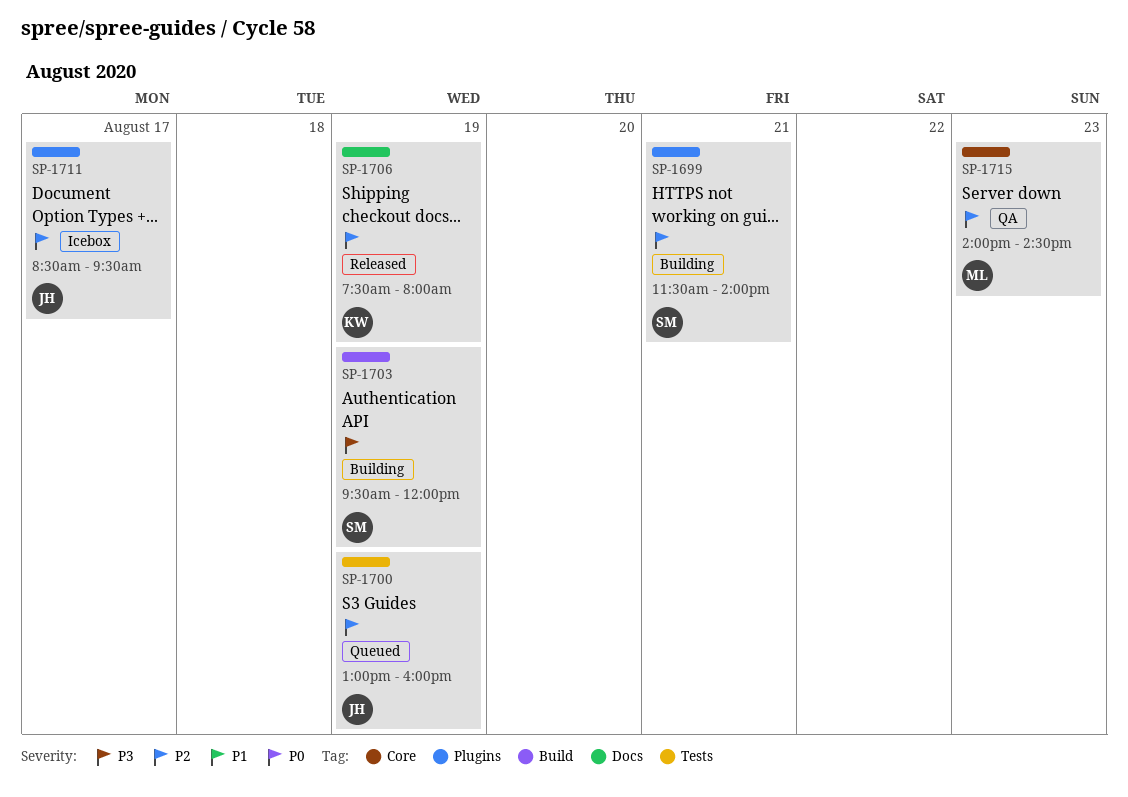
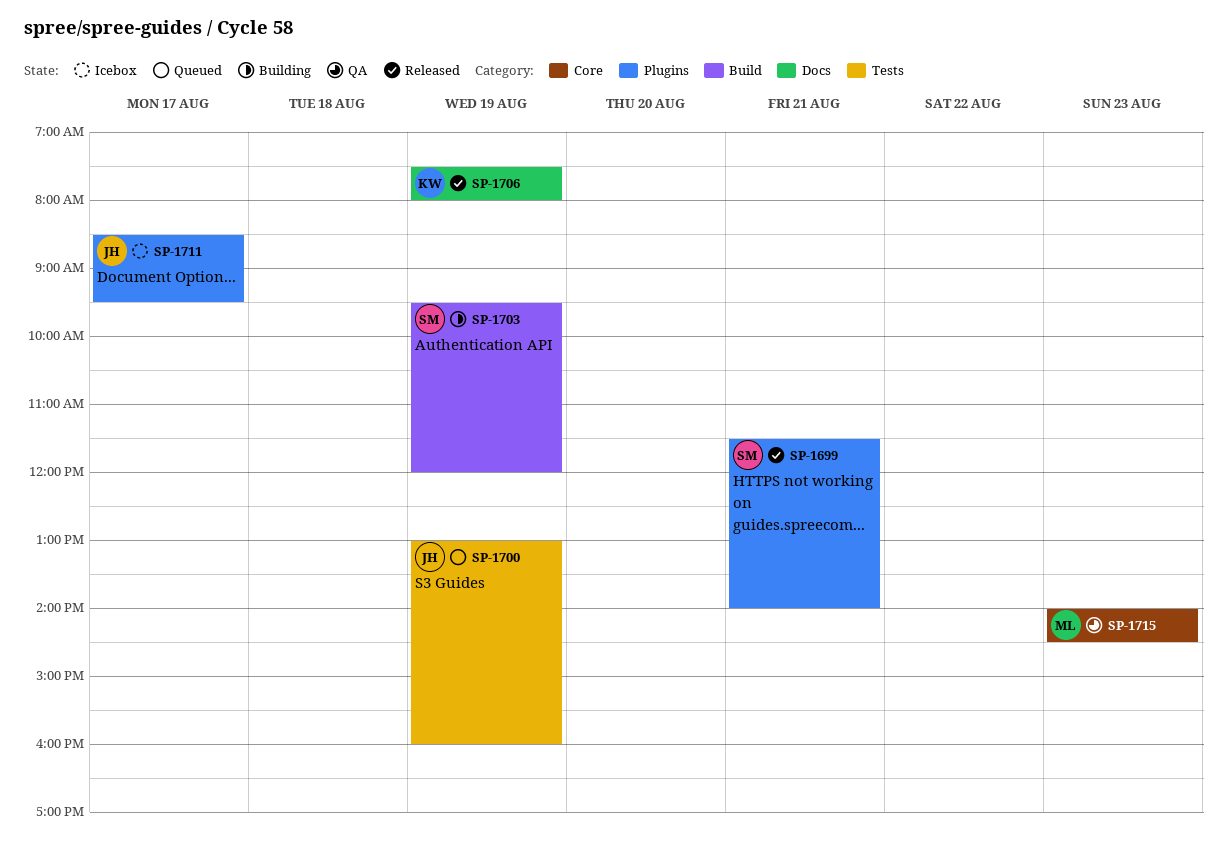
SP-1699, status: Building -> Released

